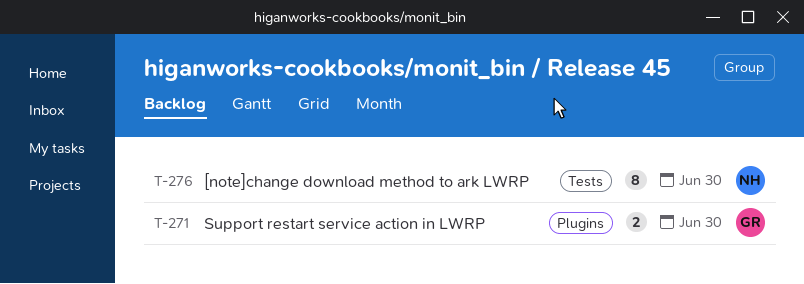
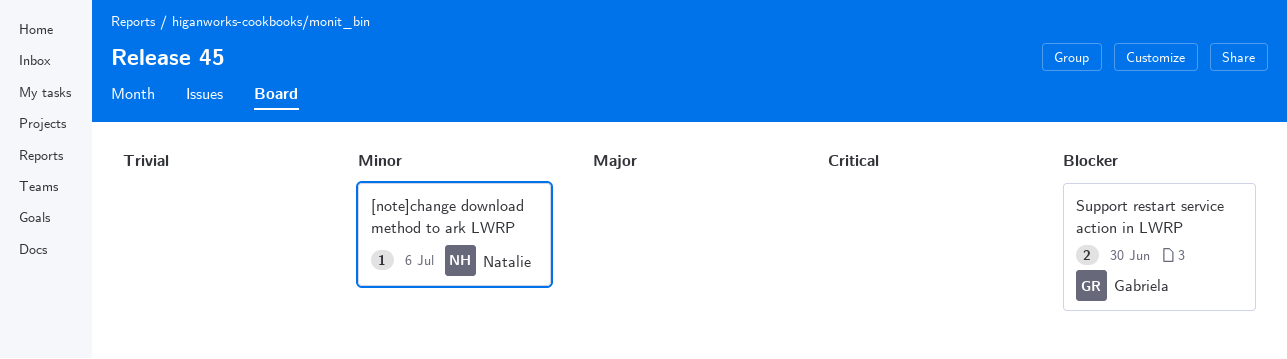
[note]change download method to ark LWRP, estimate: 8 -> 1
[note]change download method to ark LWRP, due: Jun 30 -> Jul 6

